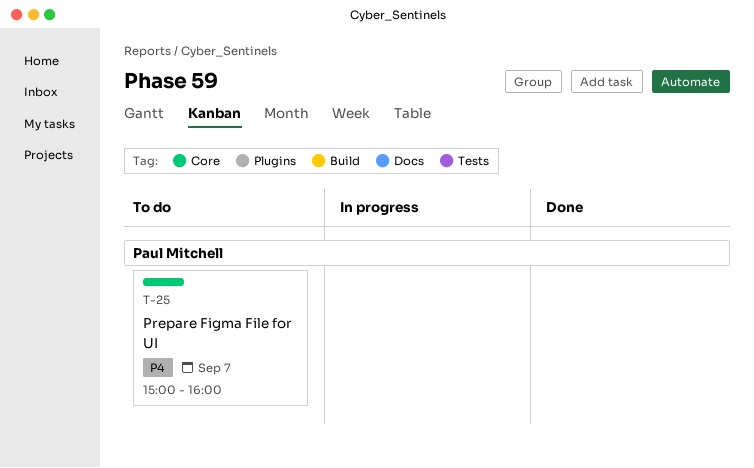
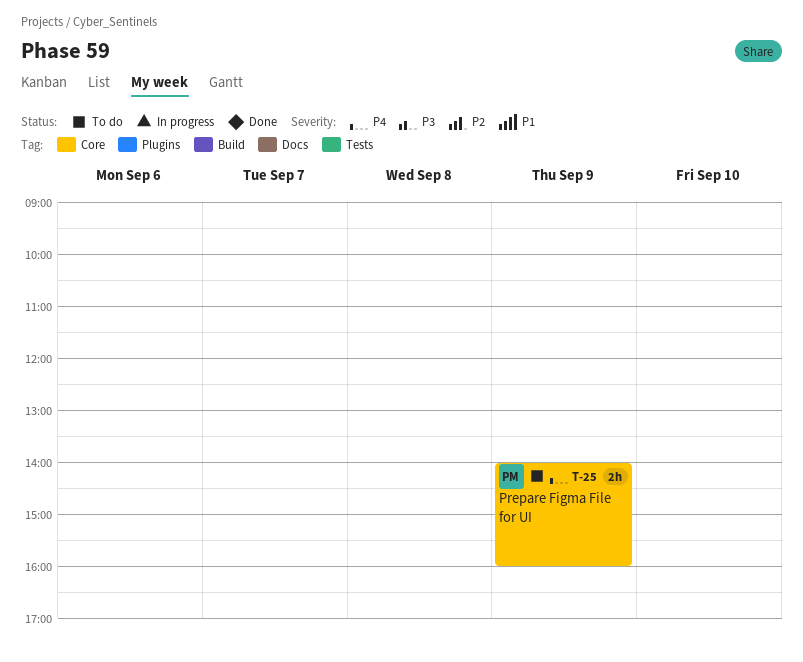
T-25, day: Sep 7 -> Sep 9
T-25, begins: 15:00 -> 14:00

